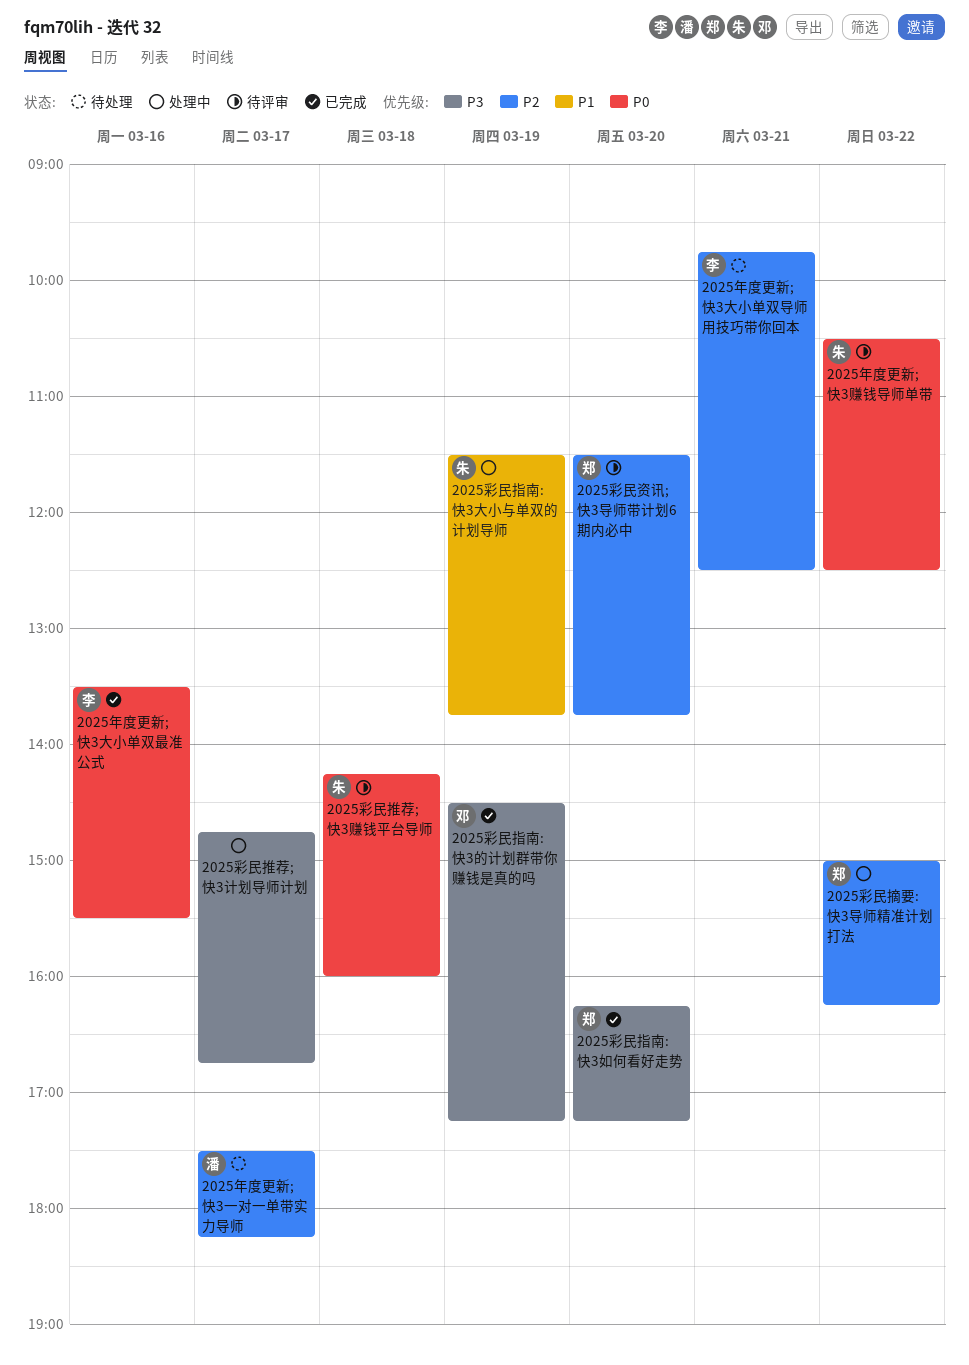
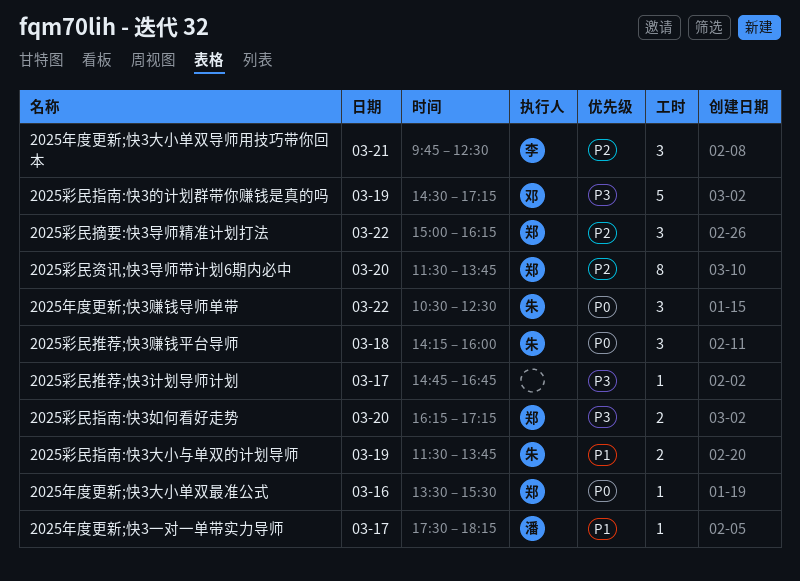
2025年度更新;快3一对一单带实力导师, priority: P2 -> P1
2025年度更新;快3大小单双最准公式, owner: 李 -> 郑

